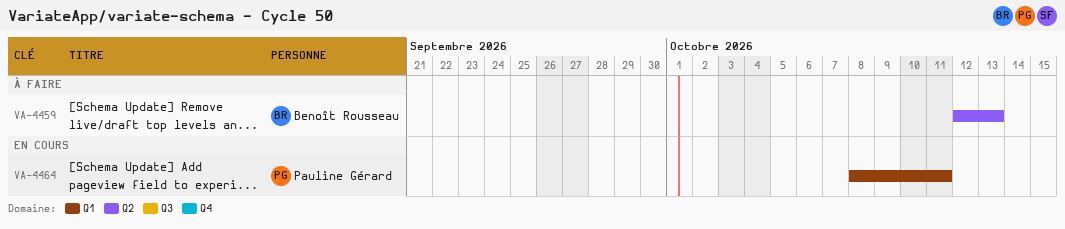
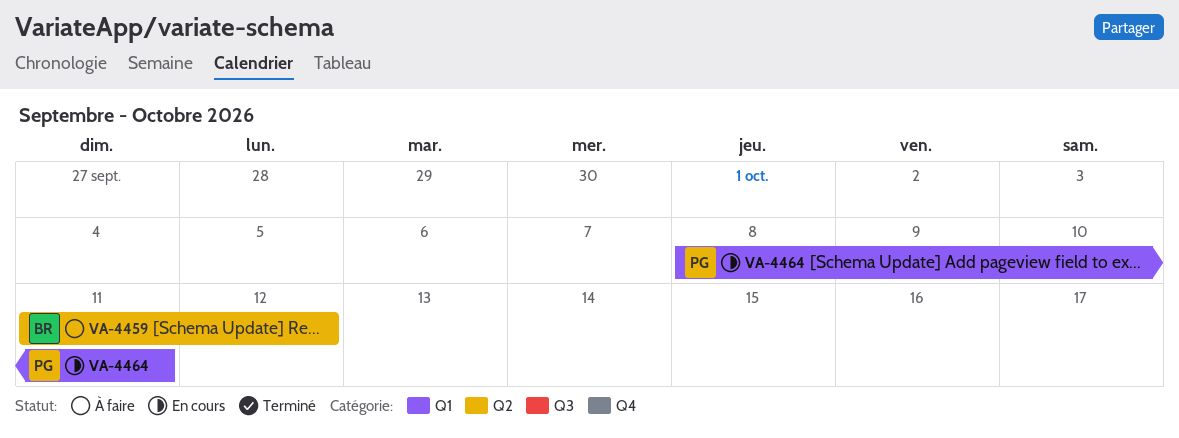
VA-4459, start: Oct 12 -> Oct 11
VA-4459, due: Oct 13 -> Oct 12

